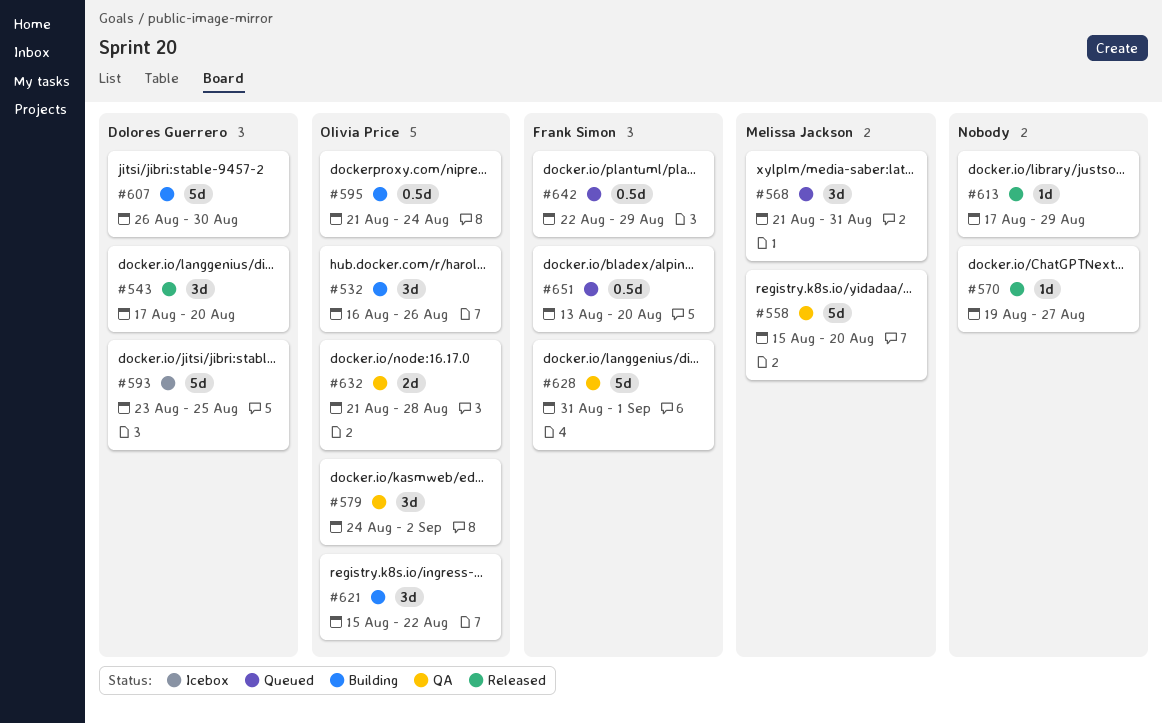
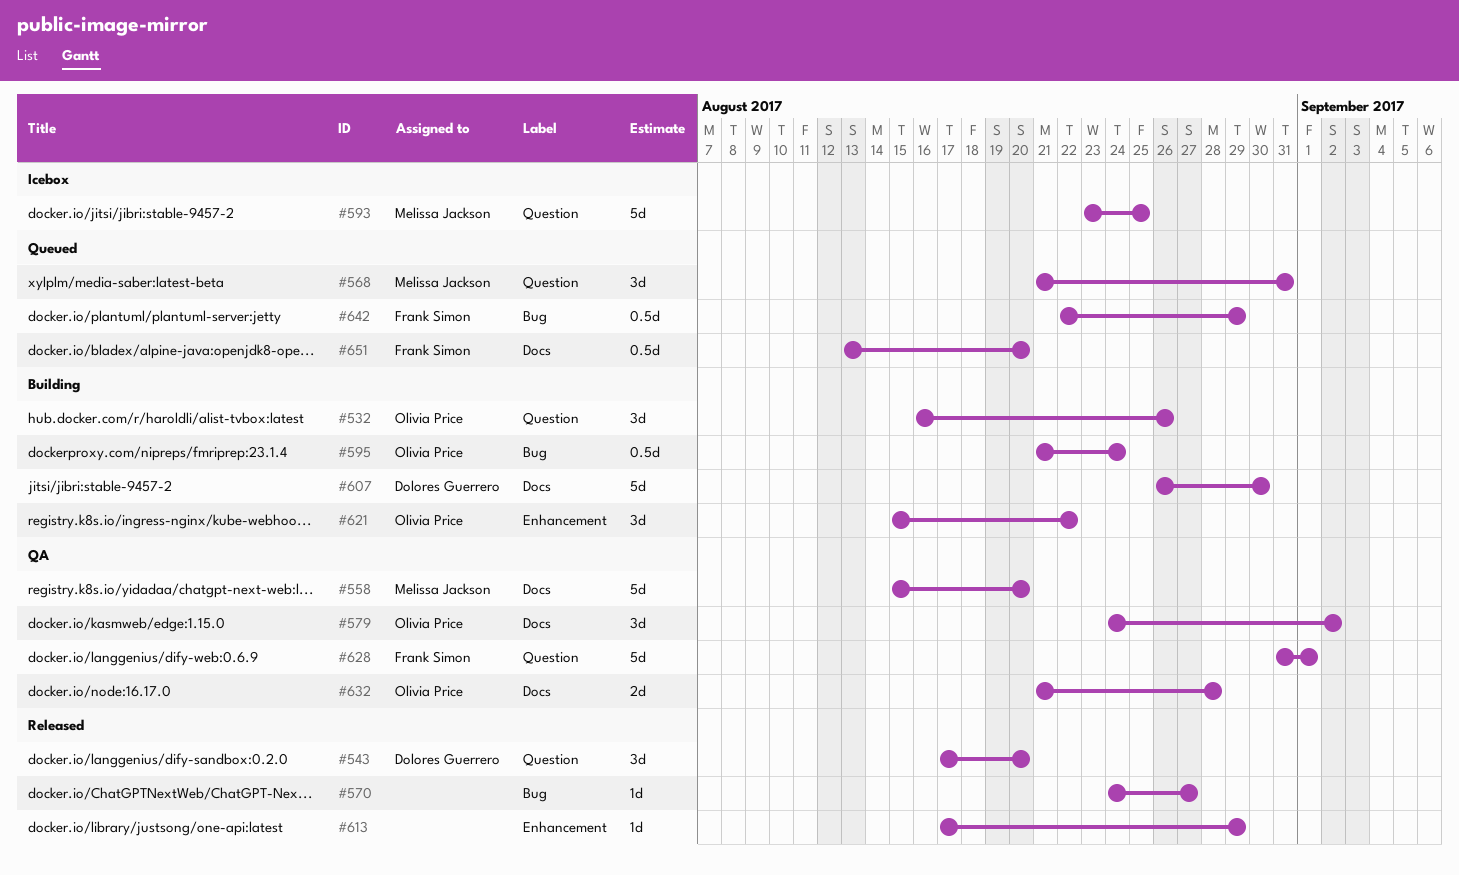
#570, start: Aug 19 -> Aug 24
#593, owner: Dolores Guerrero -> Melissa Jackson

